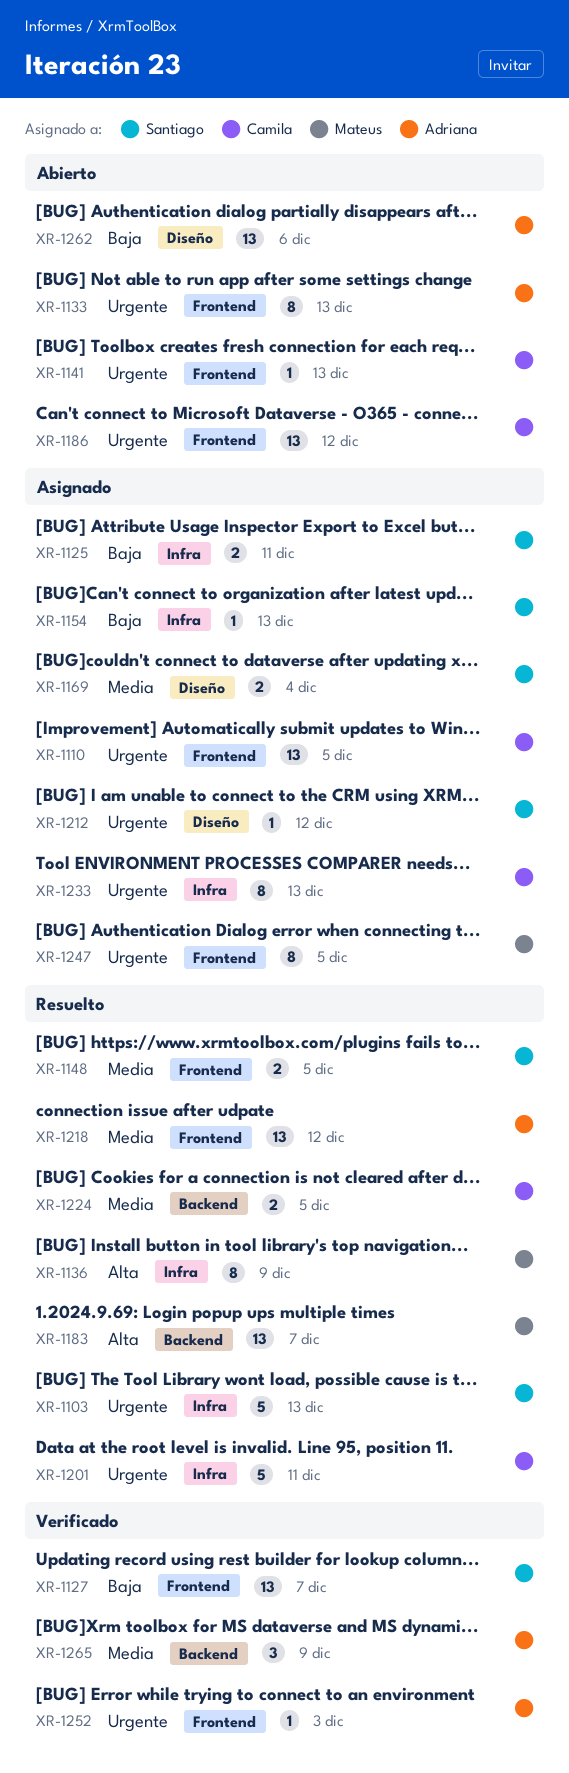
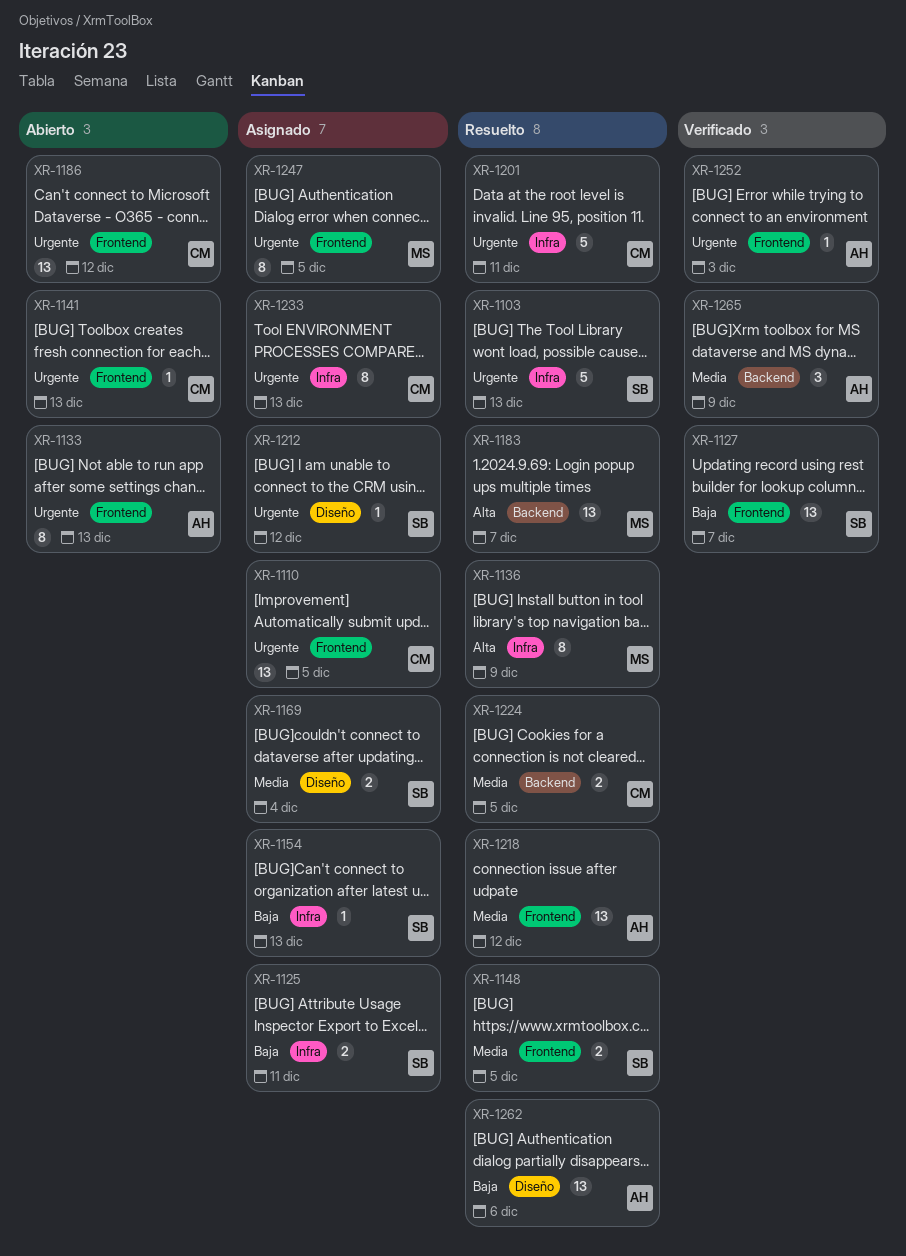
XR-1262, status: Abierto -> Resuelto

